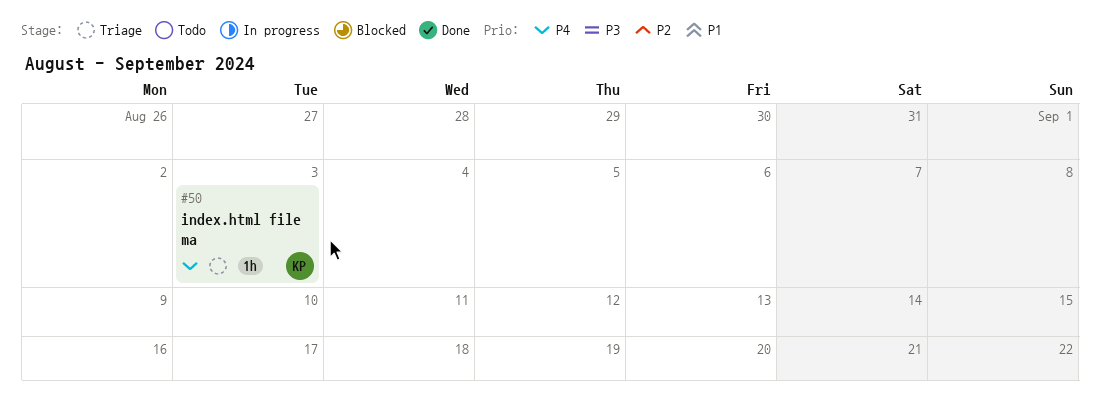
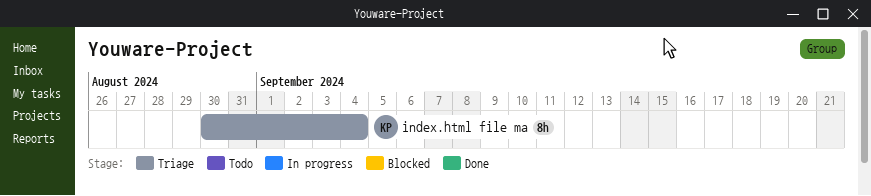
index.html file ma, estimate: 1h -> 8h
index.html file ma, due: Sep 3 -> Sep 4

